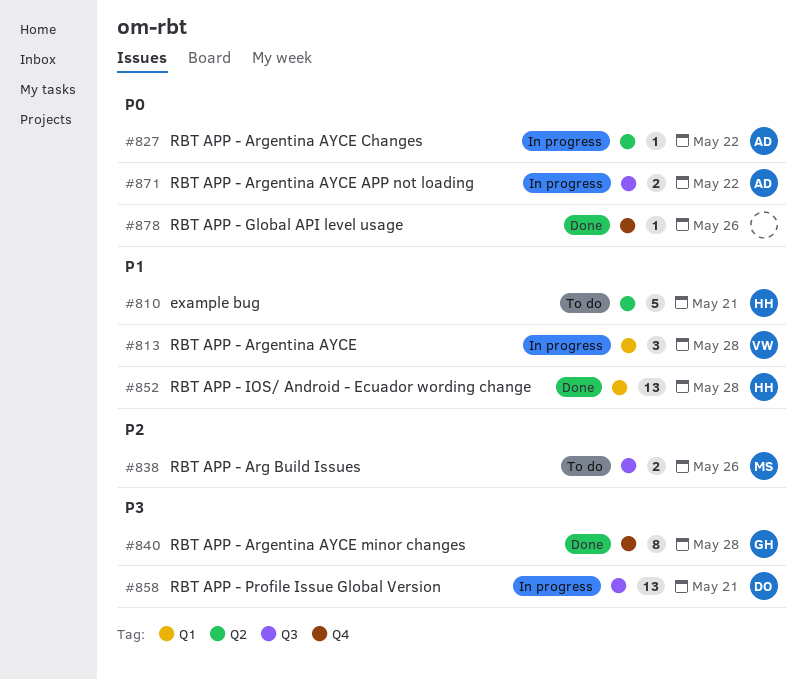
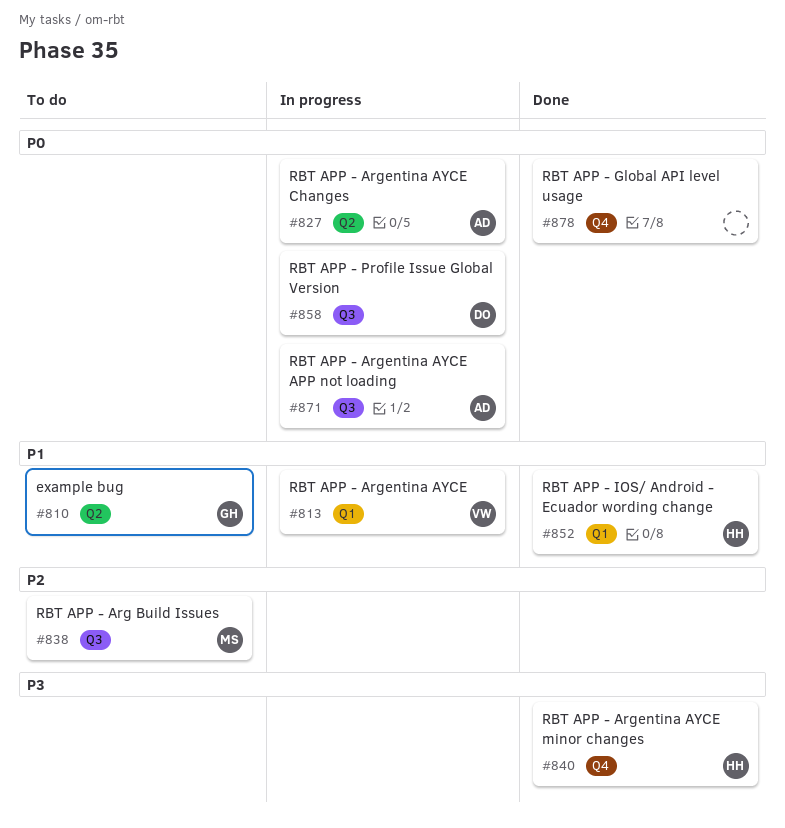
#810, owner: HH -> GH
#840, owner: GH -> HH
#858, priority: P3 -> P0

